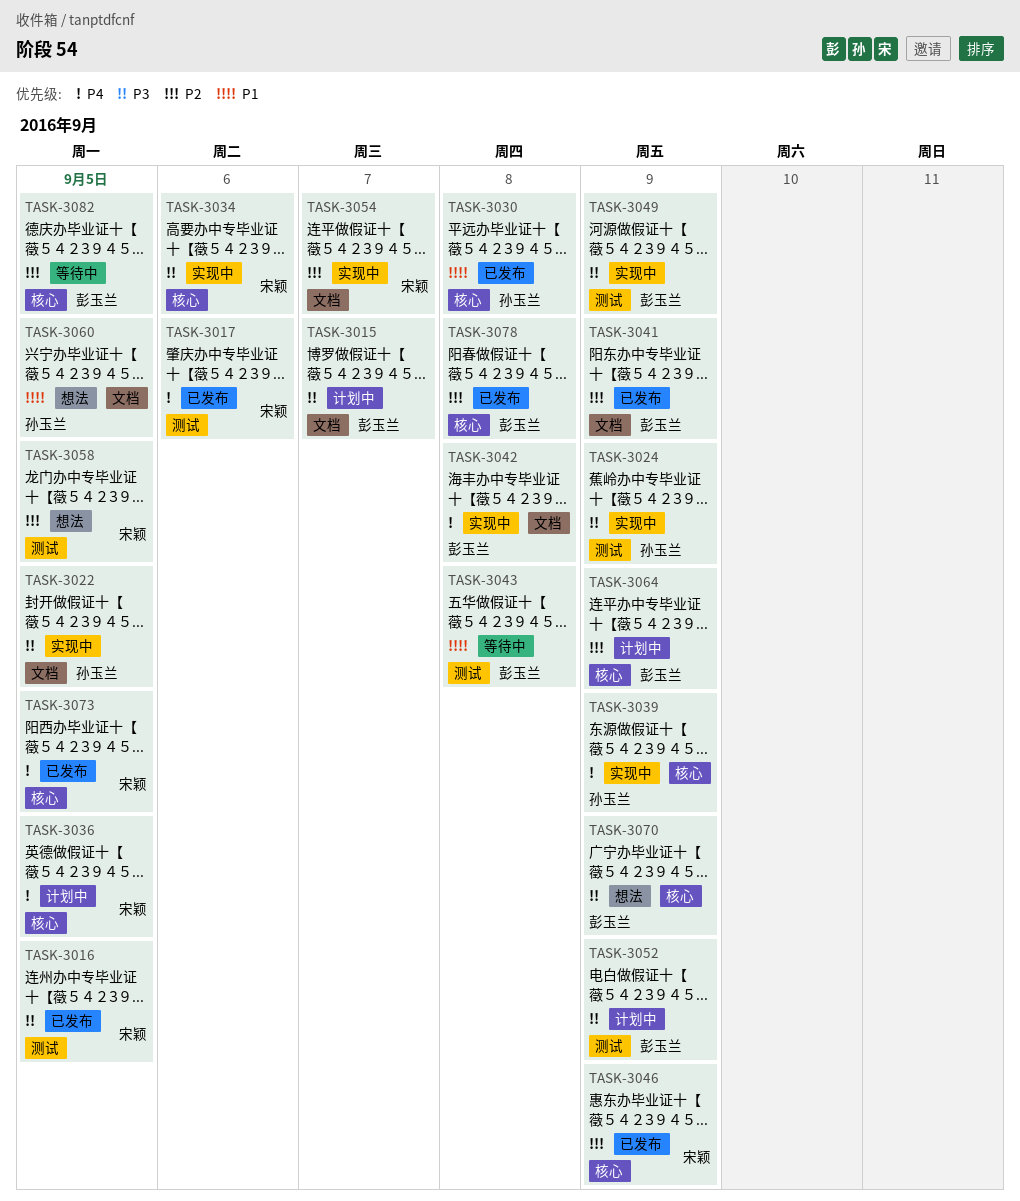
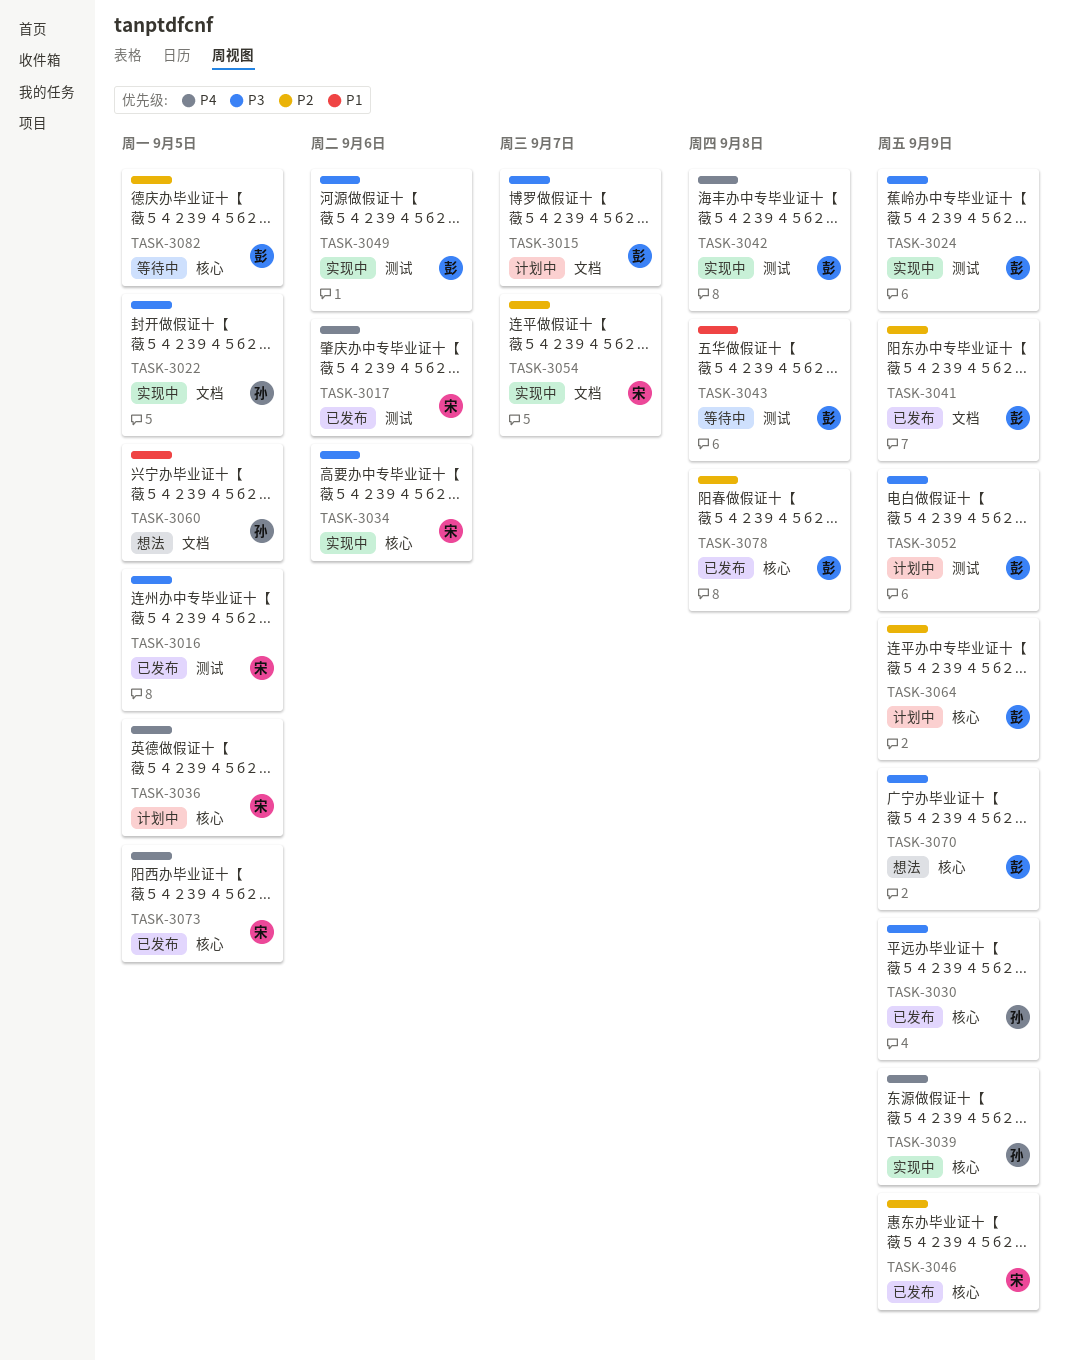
TASK-3024, owner: 孙玉兰 -> 彭玉兰
TASK-3030, priority: P1 -> P3
TASK-3030, due: Sep 8 -> Sep 9
TASK-3042, label: 文档 -> 测试
TASK-3049, due: Sep 9 -> Sep 6
TASK-3058: present -> none

